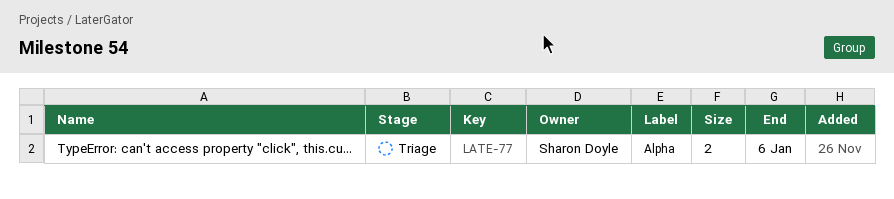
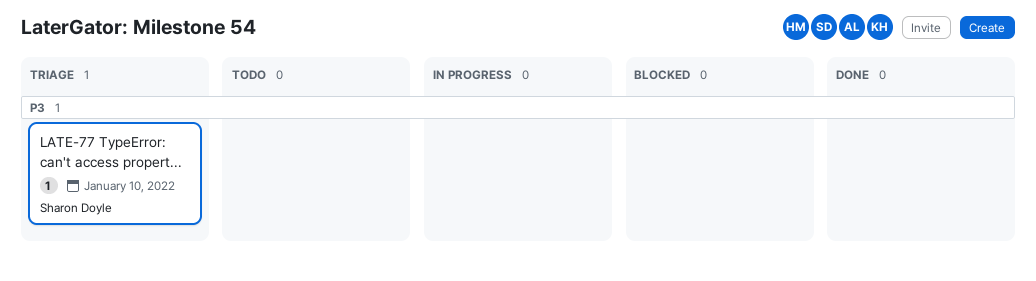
LATE-77, estimate: 2 -> 1
LATE-77, due: Jan 6 -> Jan 10

